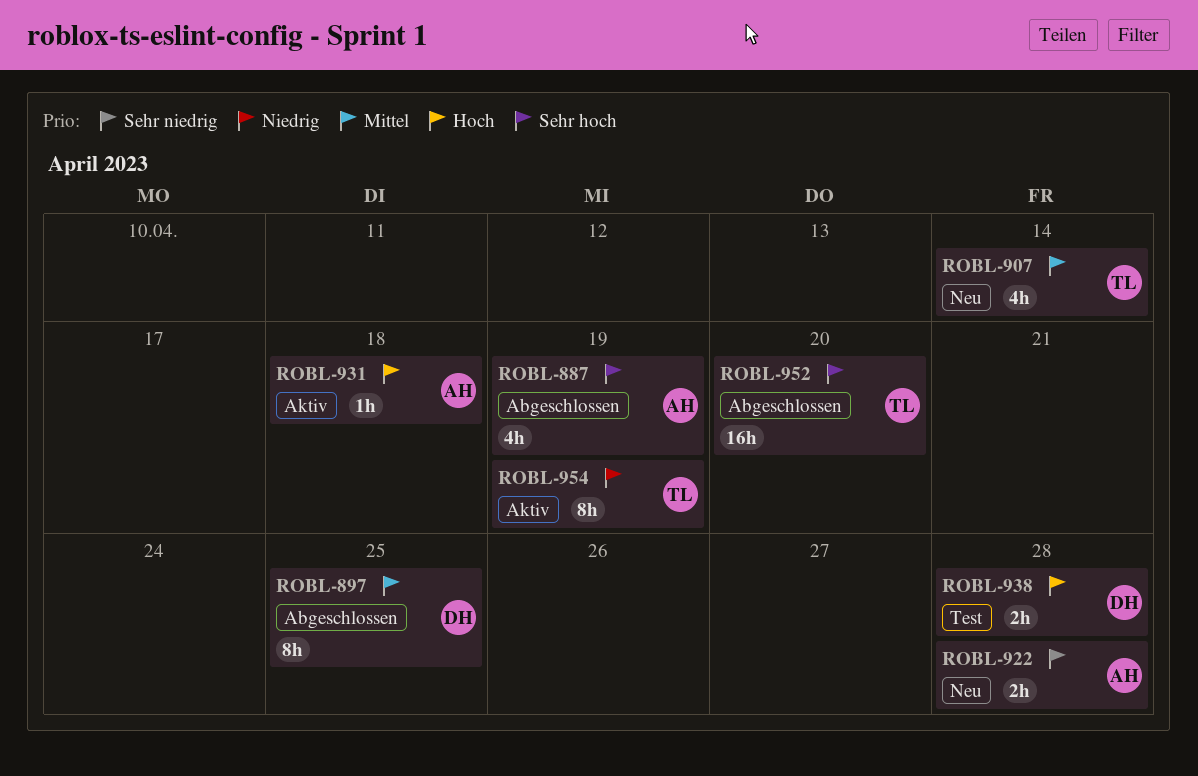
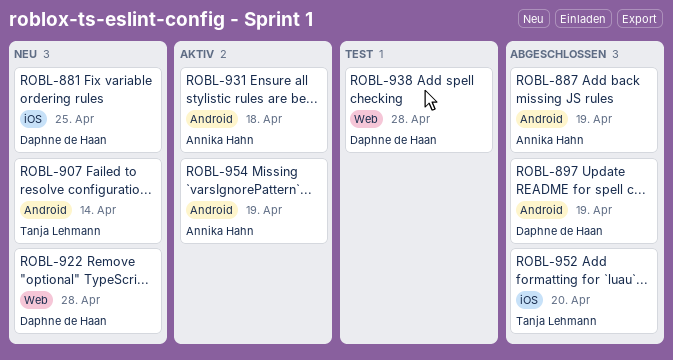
ROBL-881: none -> present
ROBL-897, due: Apr 25 -> Apr 19
ROBL-922, owner: Annika Hahn -> Daphne de Haan
ROBL-954, owner: Tanja Lehmann -> Annika Hahn

